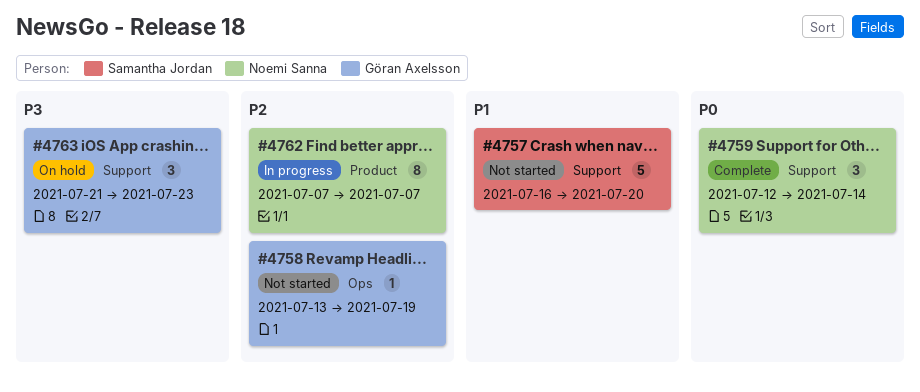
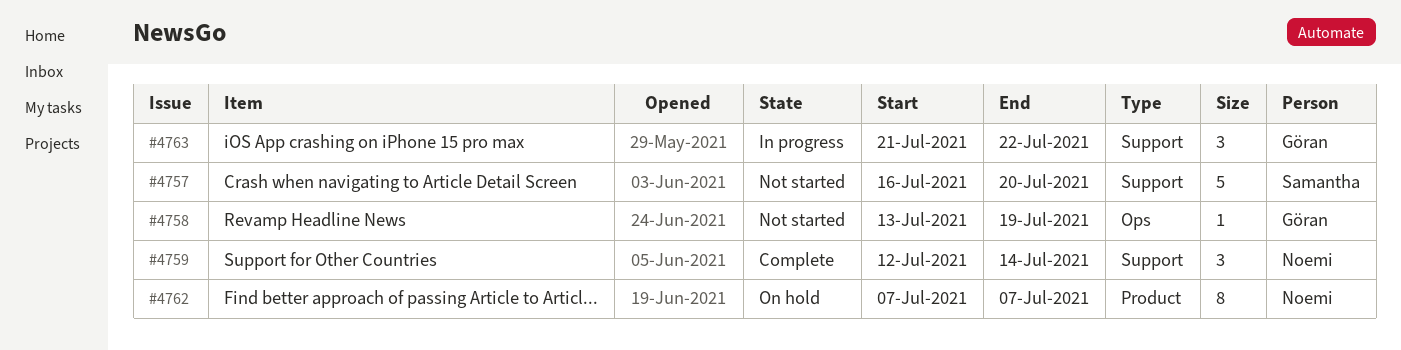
#4762, status: In progress -> On hold
#4763, status: On hold -> In progress
#4763, due: Jul 23 -> Jul 22

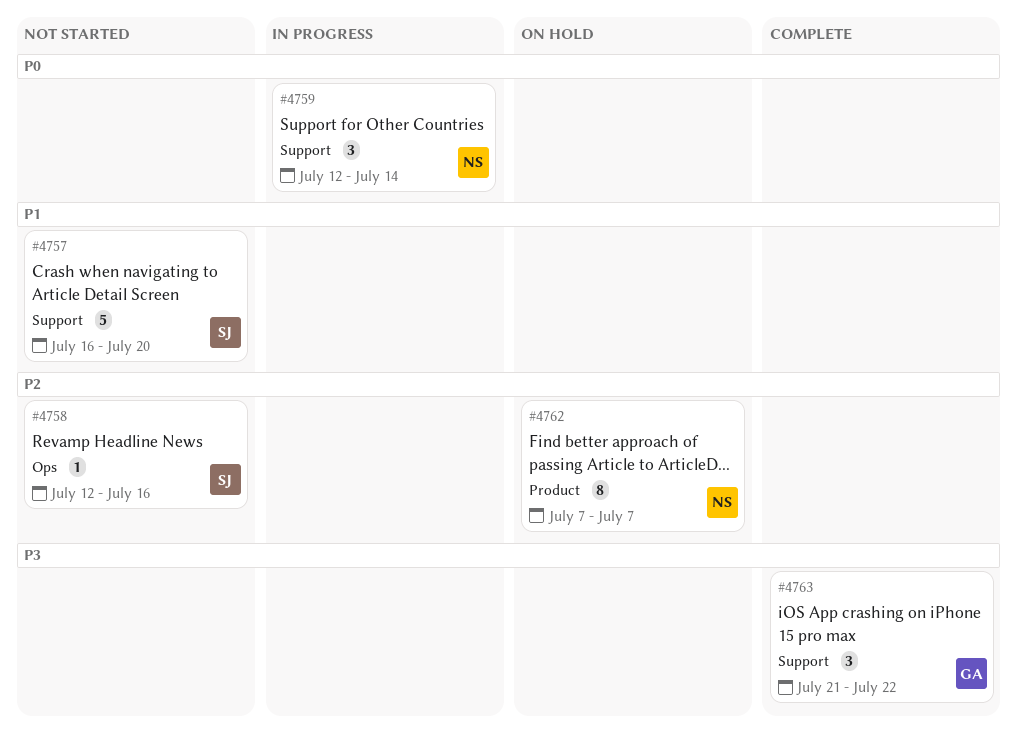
#4758, owner: Göran -> Samantha
#4758, start: Jul 13 -> Jul 12
#4758, due: Jul 19 -> Jul 16
#4759, status: Complete -> In progress
#4763, status: In progress -> Complete

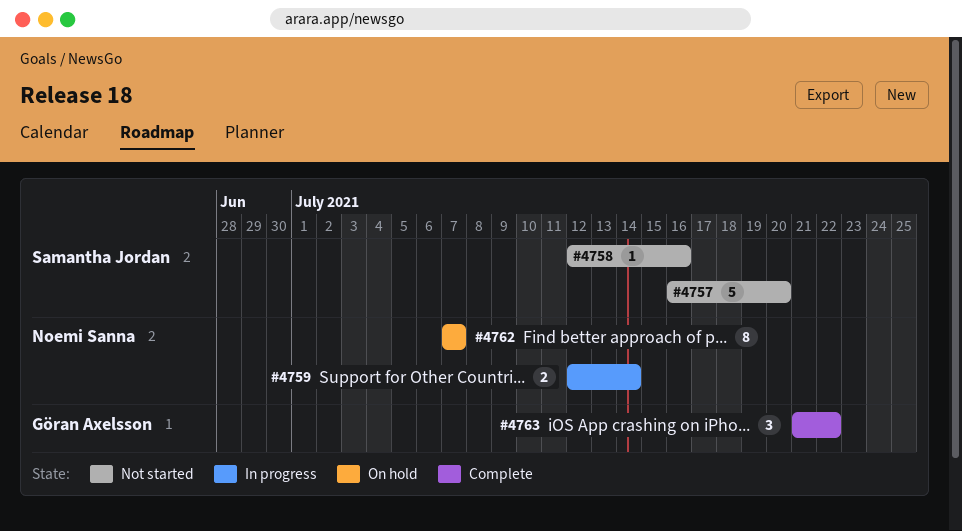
#4759, estimate: 3 -> 2

